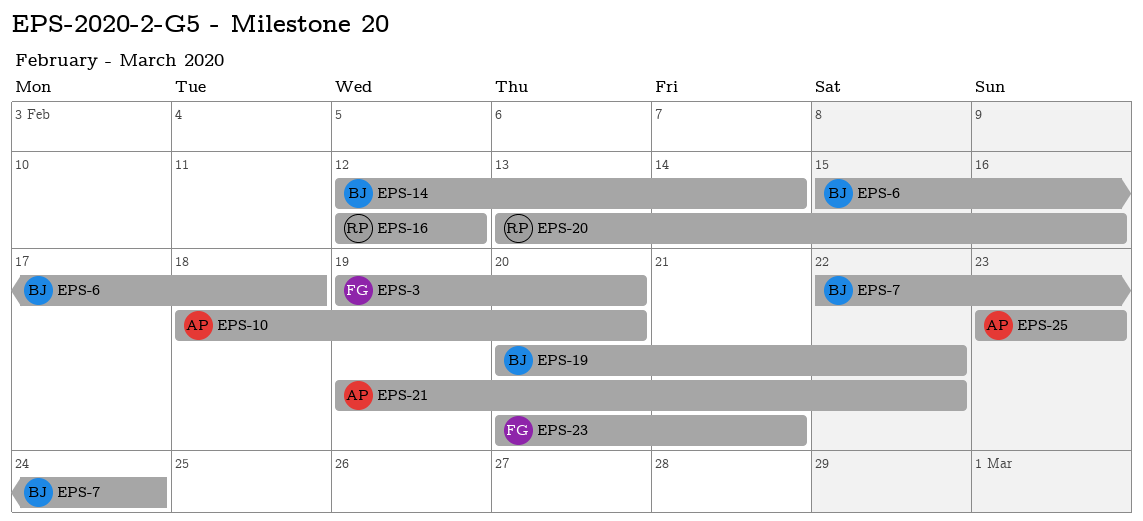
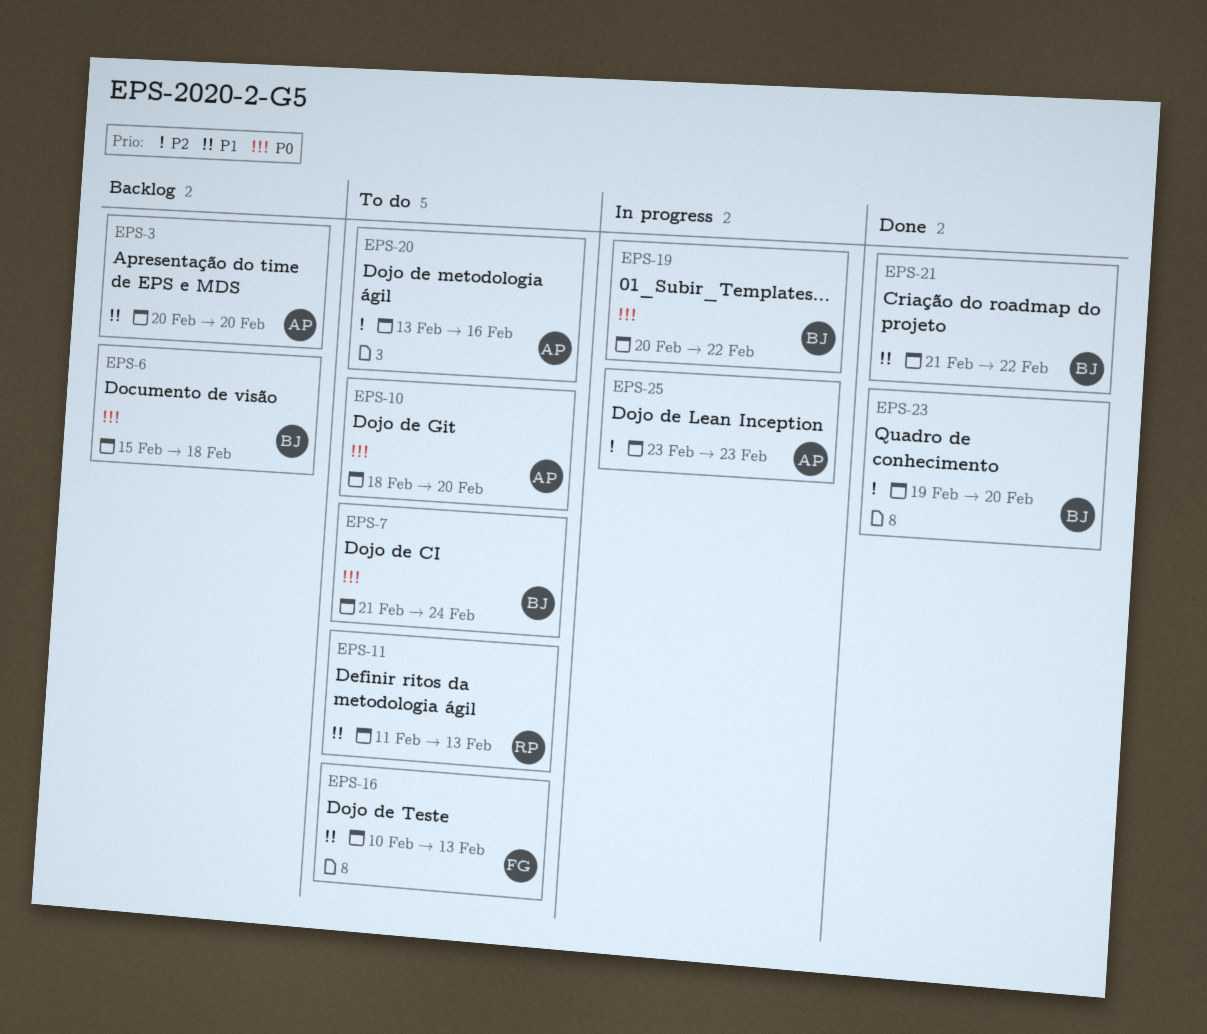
EPS-3, owner: FG -> AP
EPS-3, start: Feb 19 -> Feb 20
EPS-7, start: Feb 22 -> Feb 21
EPS-11: none -> present
EPS-14: present -> none
EPS-16, owner: RP -> FG
EPS-16, start: Feb 12 -> Feb 10
EPS-16, due: Feb 12 -> Feb 13
EPS-20, owner: RP -> AP
EPS-21, owner: AP -> BJ
EPS-21, start: Feb 19 -> Feb 21
EPS-23, owner: FG -> BJ
EPS-23, start: Feb 20 -> Feb 19
EPS-23, due: Feb 21 -> Feb 20

